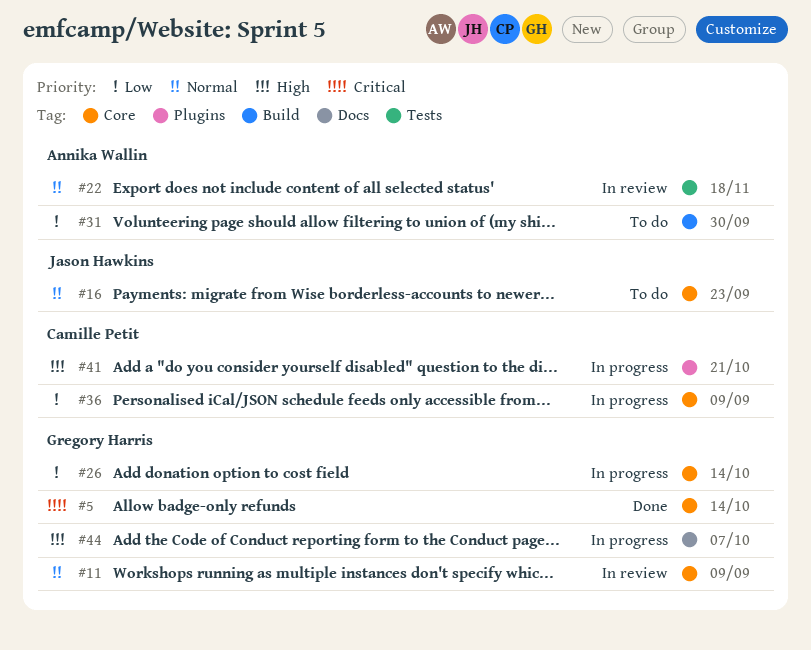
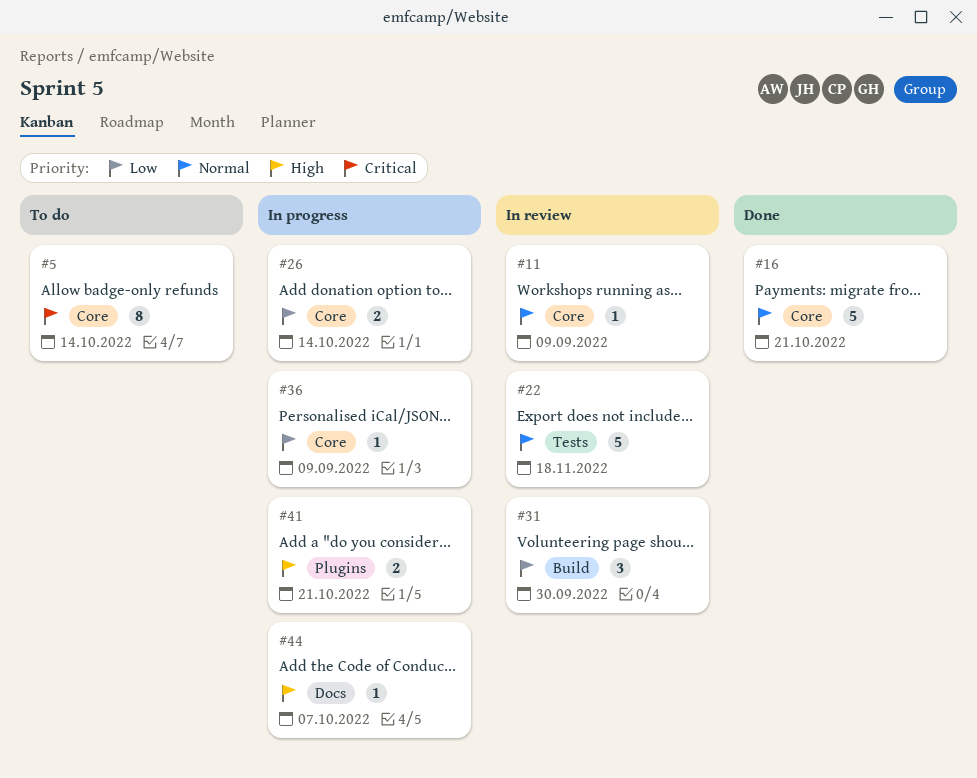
#5, status: Done -> To do
#16, status: To do -> Done
#16, due: Sep 23 -> Oct 21
#31, status: To do -> In review

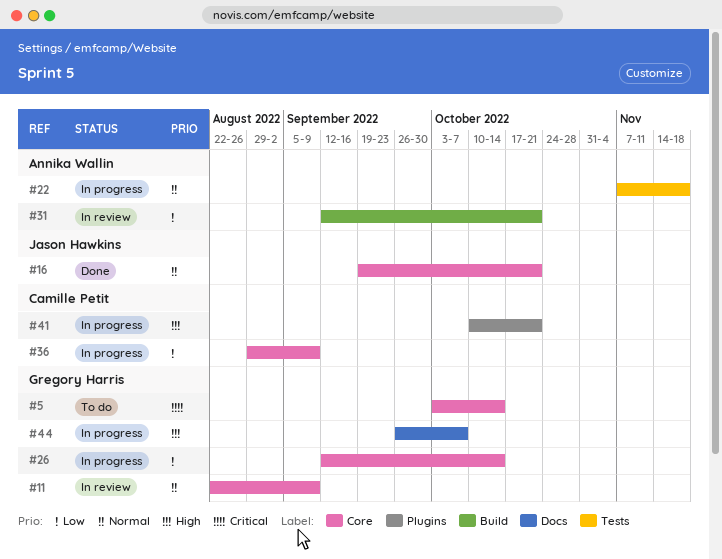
#22, status: In review -> In progress
#31, due: Sep 30 -> Oct 21

